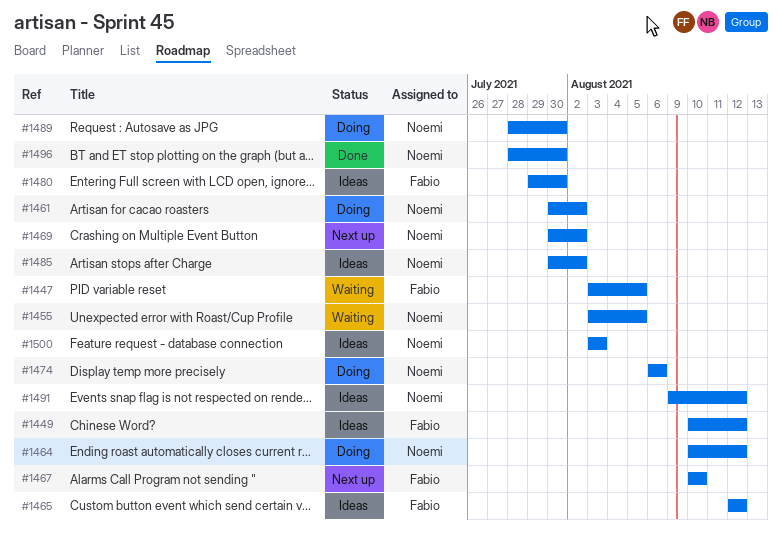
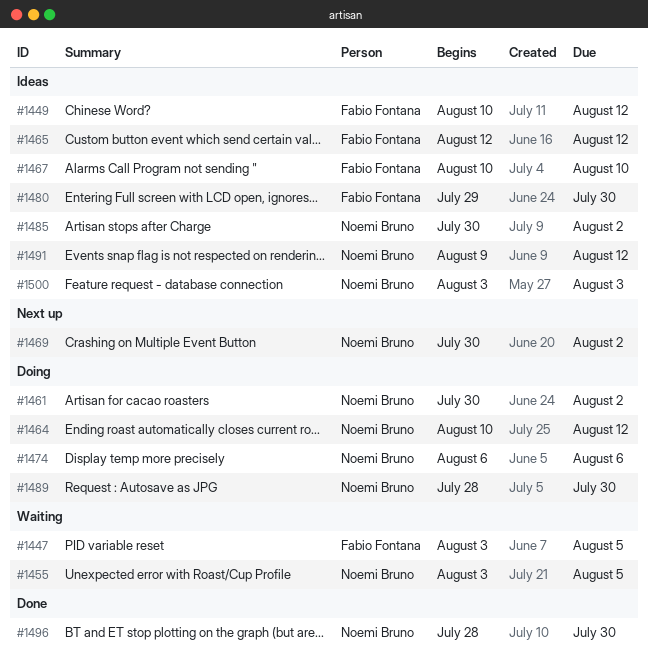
#1467, status: Next up -> Ideas

